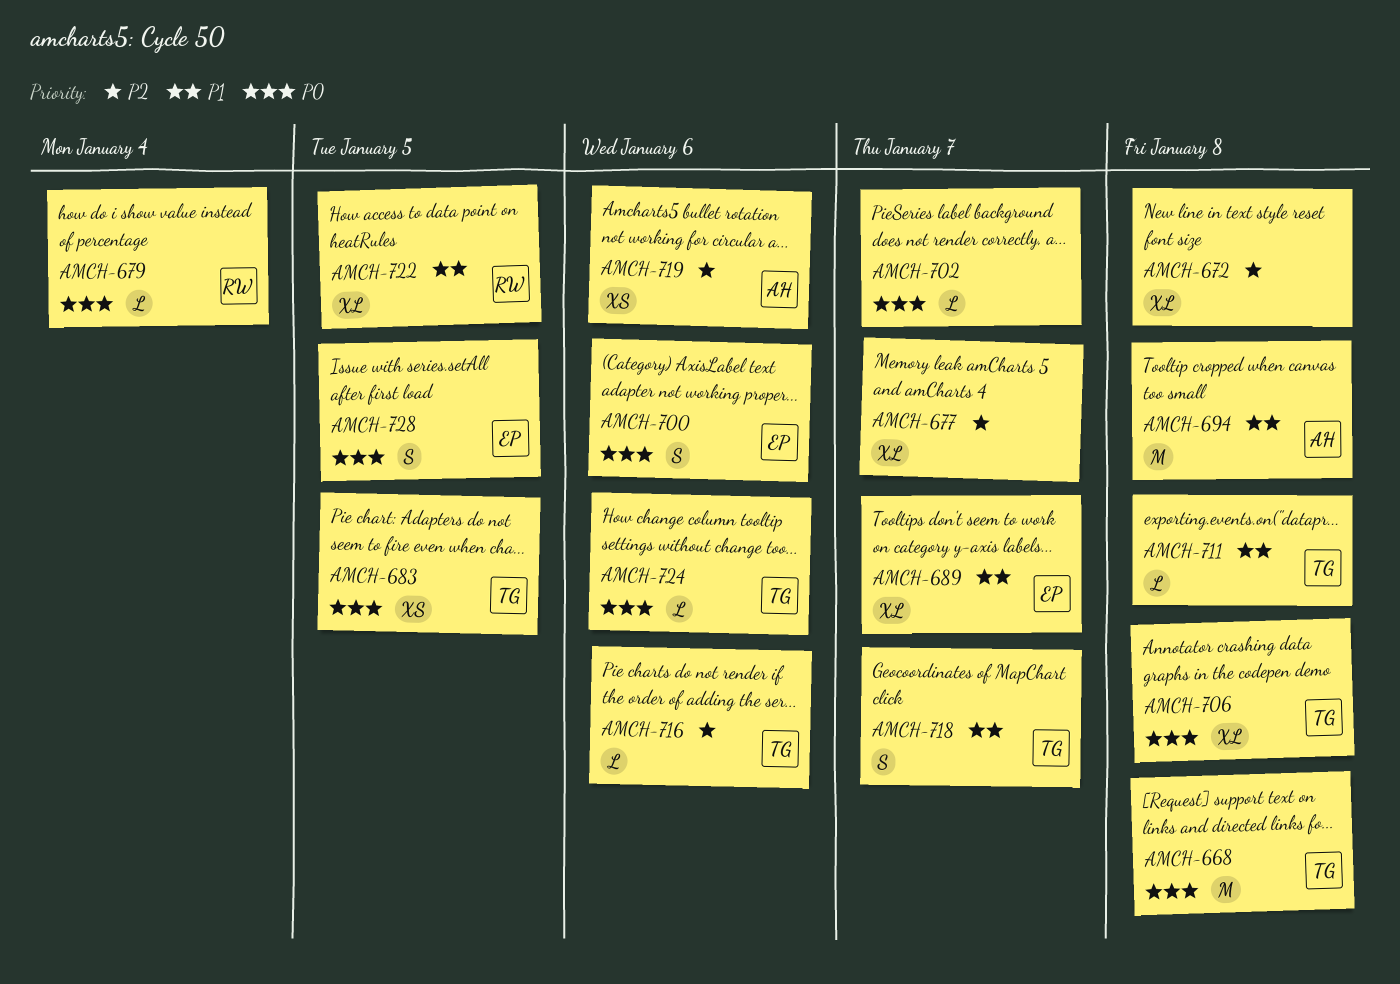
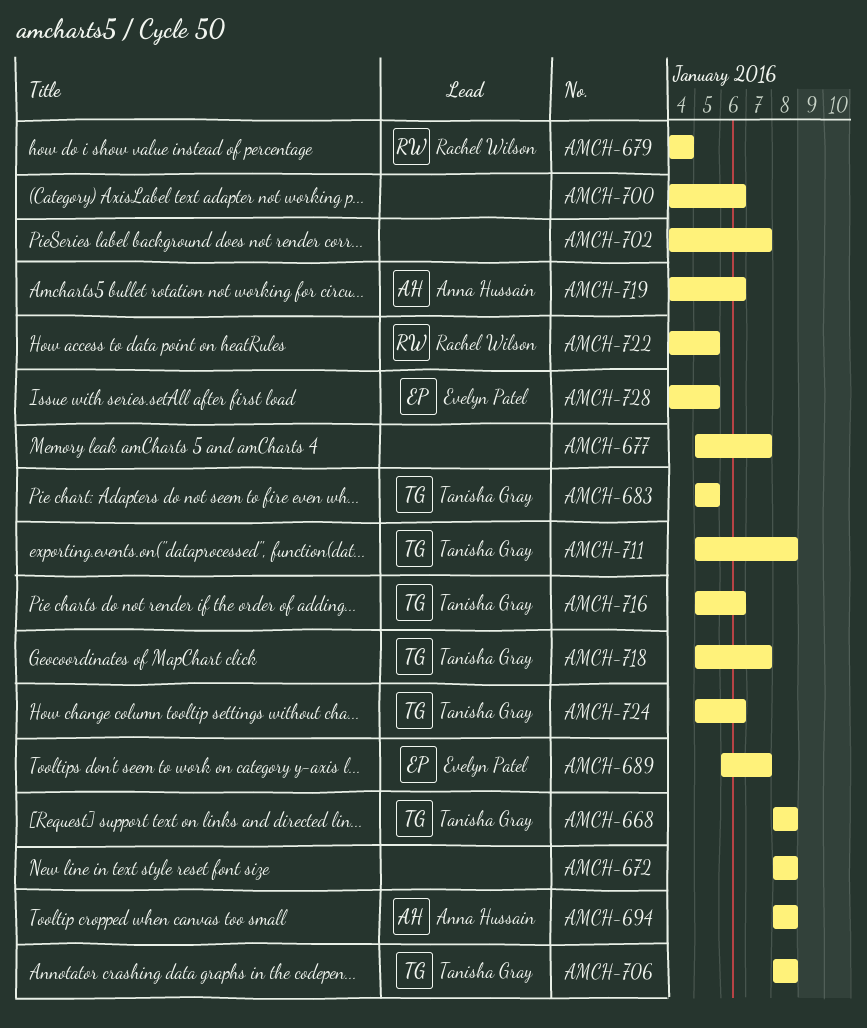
AMCH-700, owner: Evelyn Patel -> none

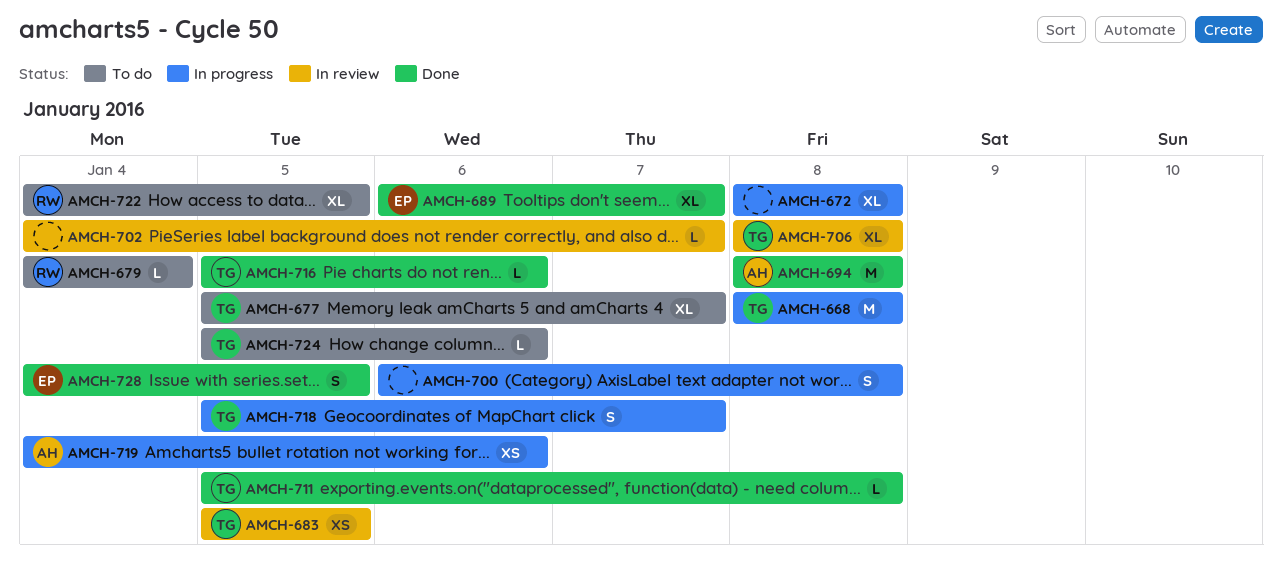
AMCH-677, owner: none -> Tanisha Gray
AMCH-700, start: Jan 4 -> Jan 6
AMCH-700, due: Jan 6 -> Jan 8

